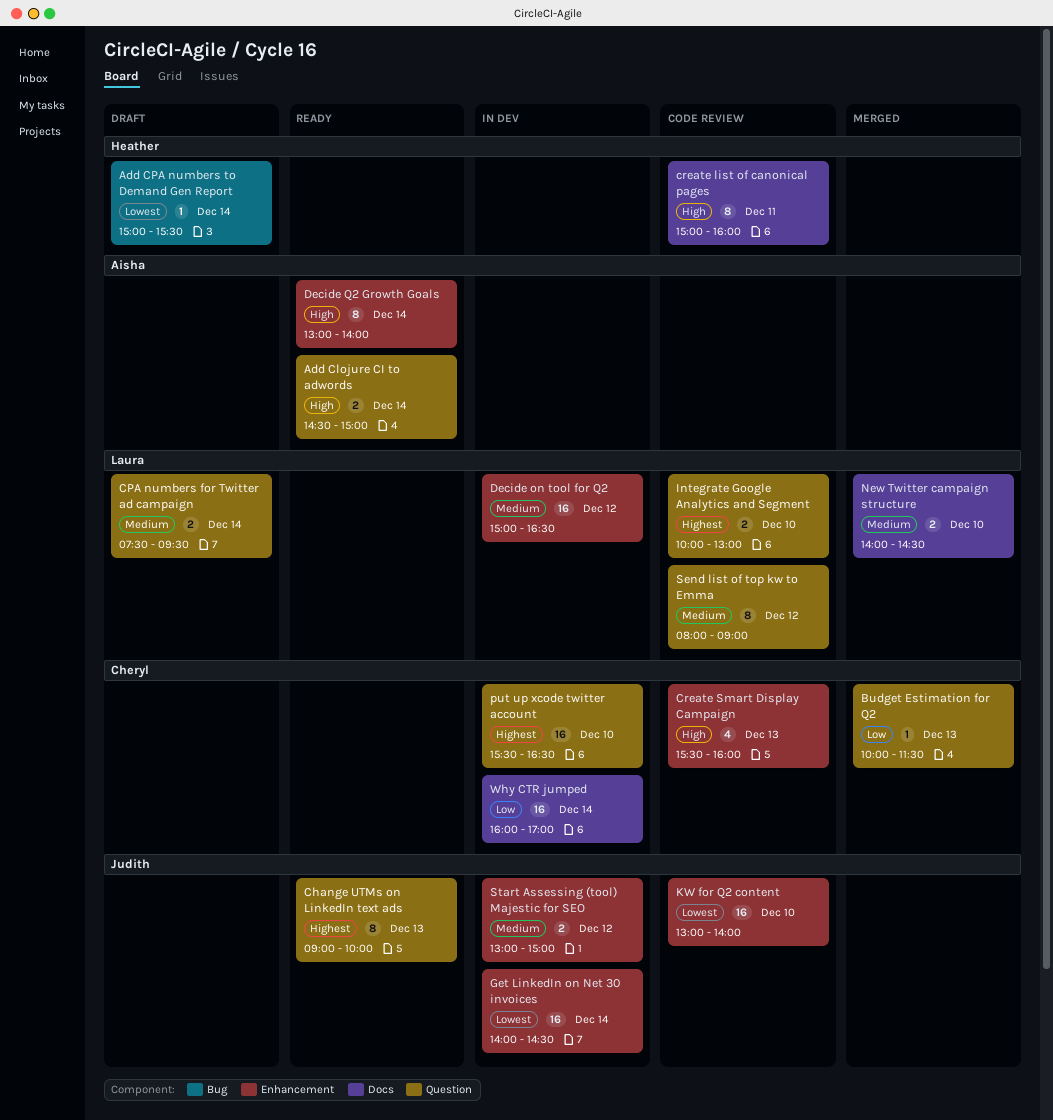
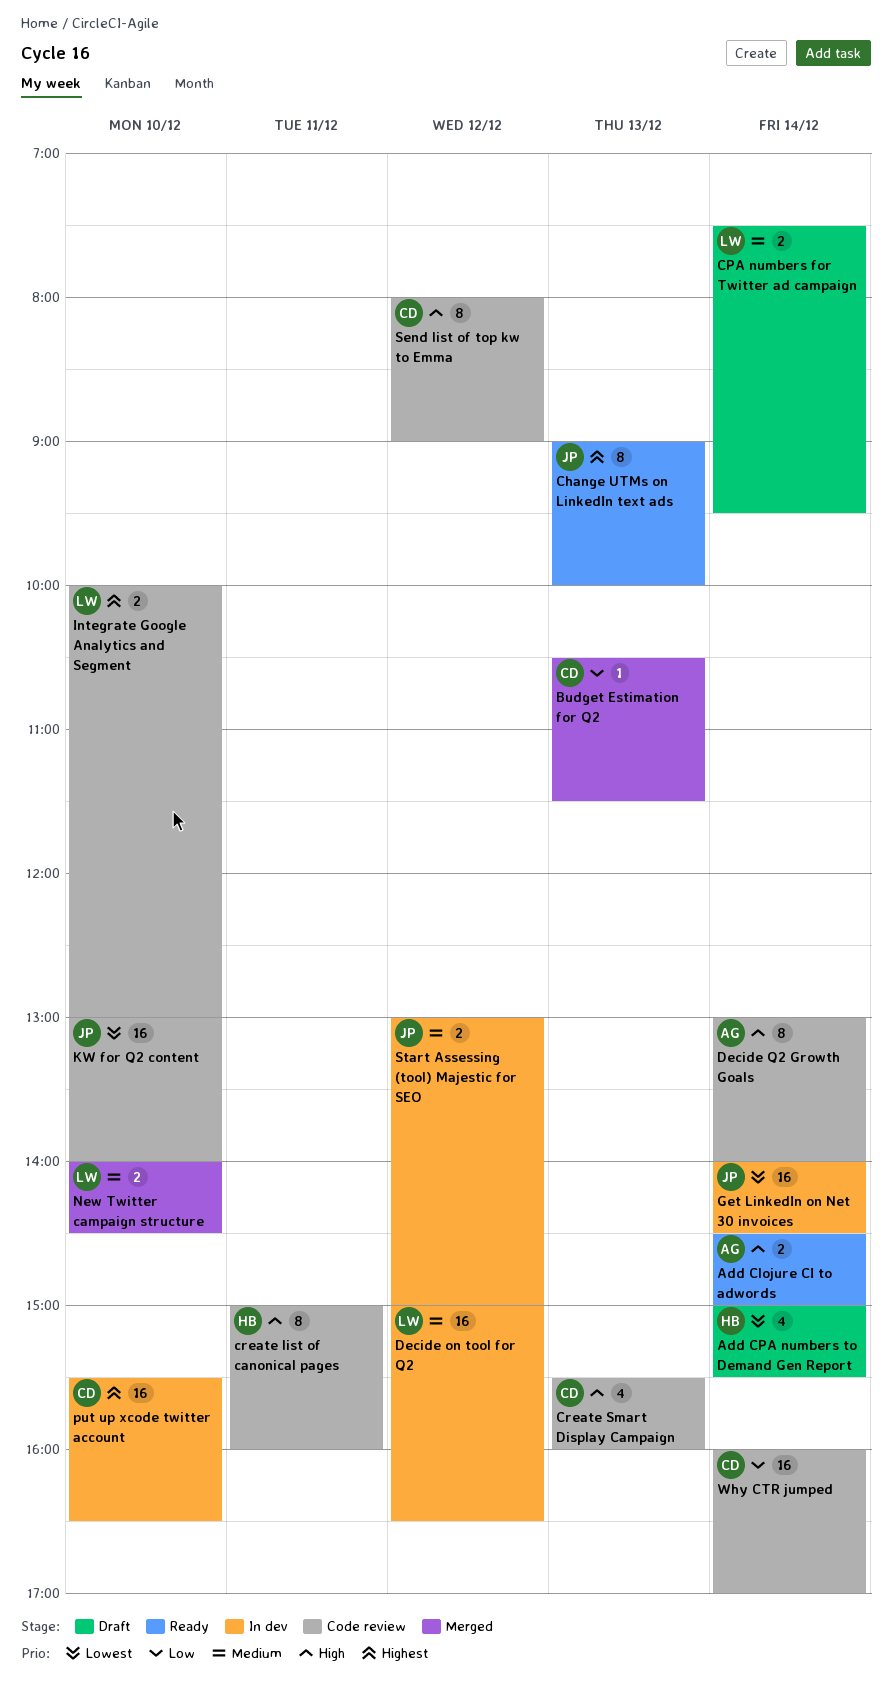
Add CPA numbers to Demand Gen Report, estimate: 1 -> 4
Budget Estimation for Q2, begins: 10:00 -> 10:30
Decide Q2 Growth Goals, status: Ready -> Code review
Send list of top kw to Emma, owner: Laura -> Cheryl
Send list of top kw to Emma, priority: Medium -> High
Why CTR jumped, status: In dev -> Code review

